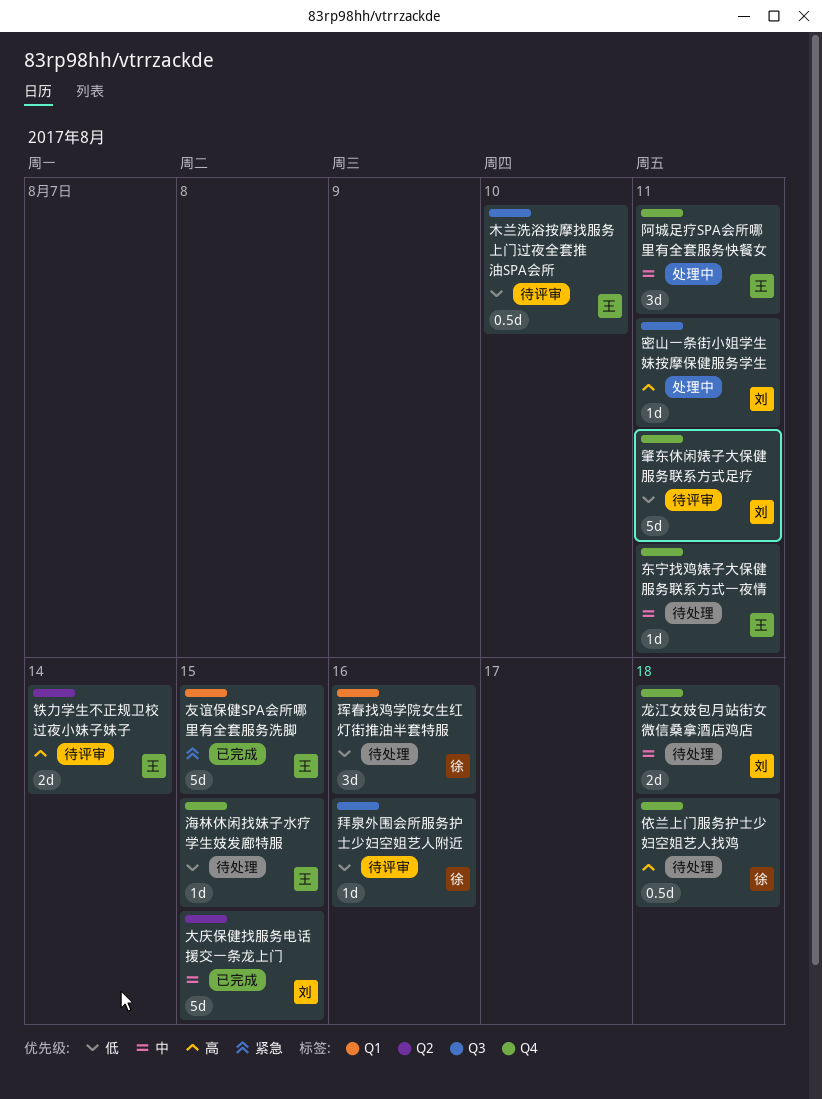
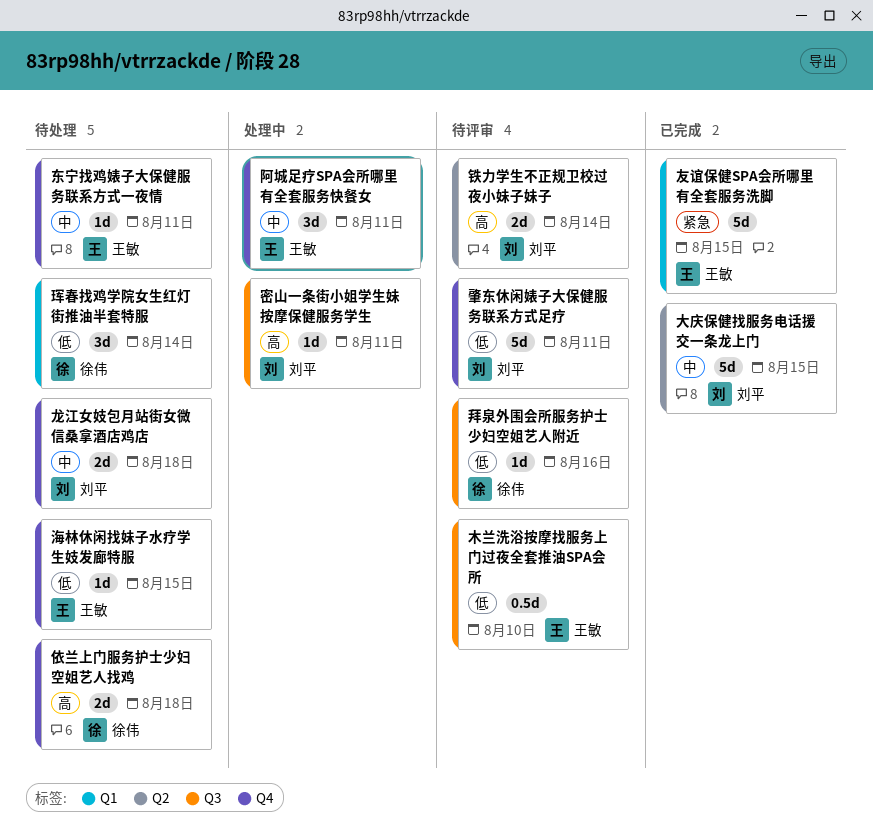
依兰上门服务护士少妇空姐艺人找鸡, estimate: 0.5d -> 2d
珲春找鸡学院女生红灯街推油半套特服, due: Aug 16 -> Aug 14
铁力学生不正规卫校过夜小妹子妹子, owner: 王敏 -> 刘平

